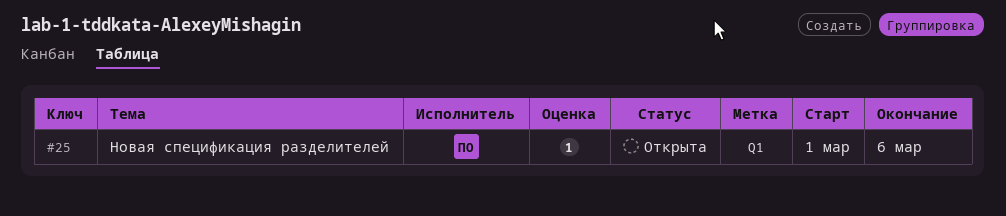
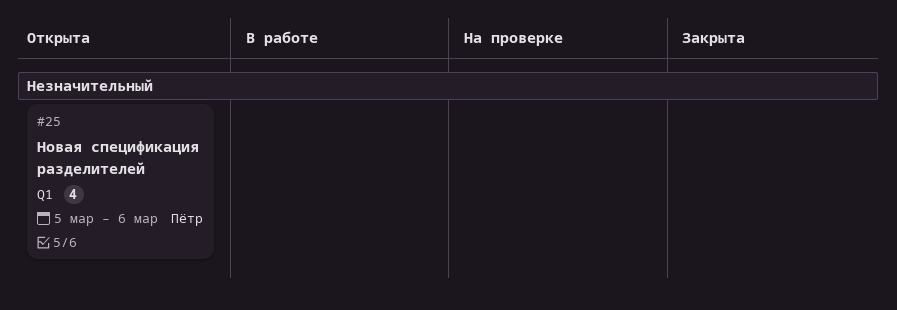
#25, estimate: 1 -> 4
#25, start: Mar 1 -> Mar 5

